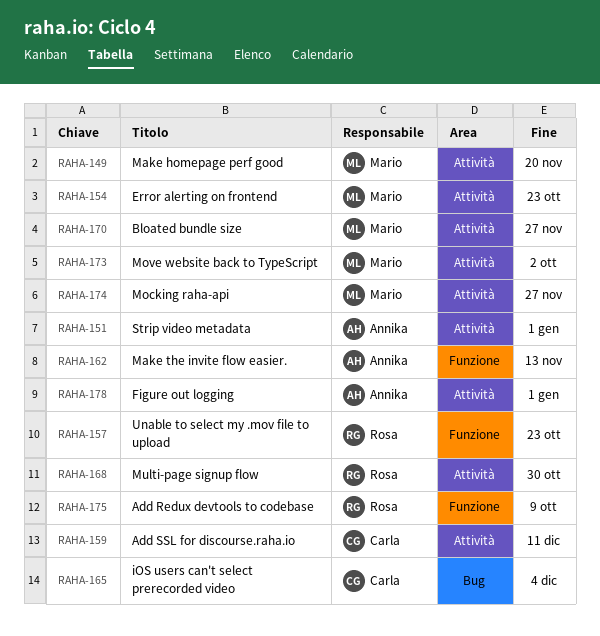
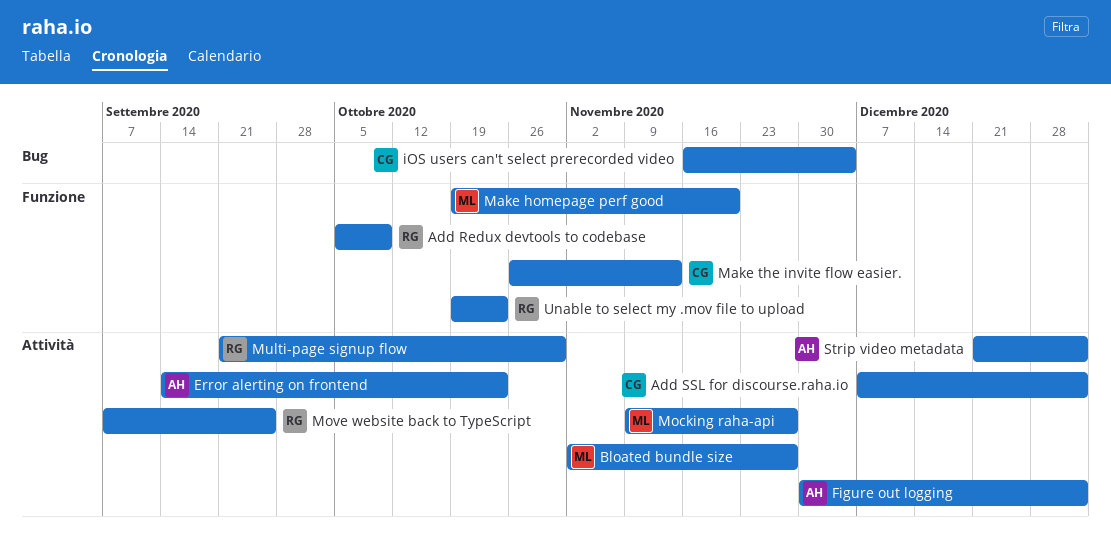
Add SSL for discourse.raha.io, due: Dec 11 -> Jan 1
Error alerting on frontend, owner: Mario -> Annika
Make homepage perf good, label: Attività -> Funzione
Make the invite flow easier., owner: Annika -> Carla
Move website back to TypeScript, owner: Mario -> Rosa
Move website back to TypeScript, due: Oct 2 -> Sep 25

